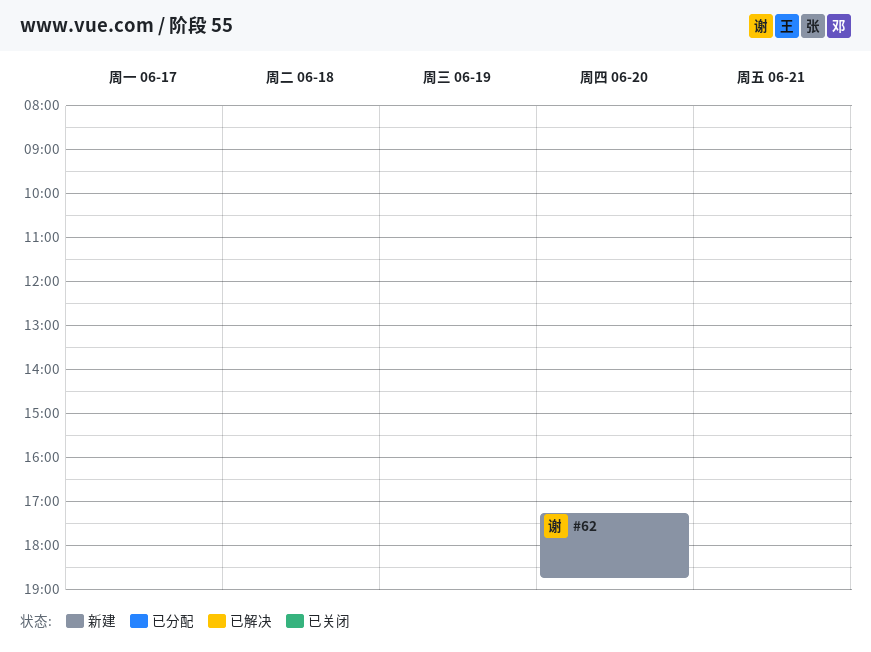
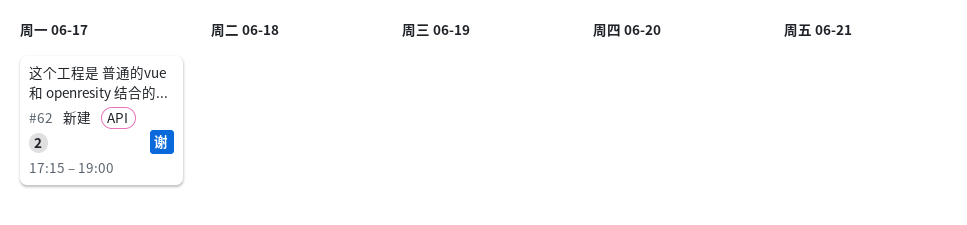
#62, day: Jun 20 -> Jun 17
#62, ends: 18:45 -> 19:00

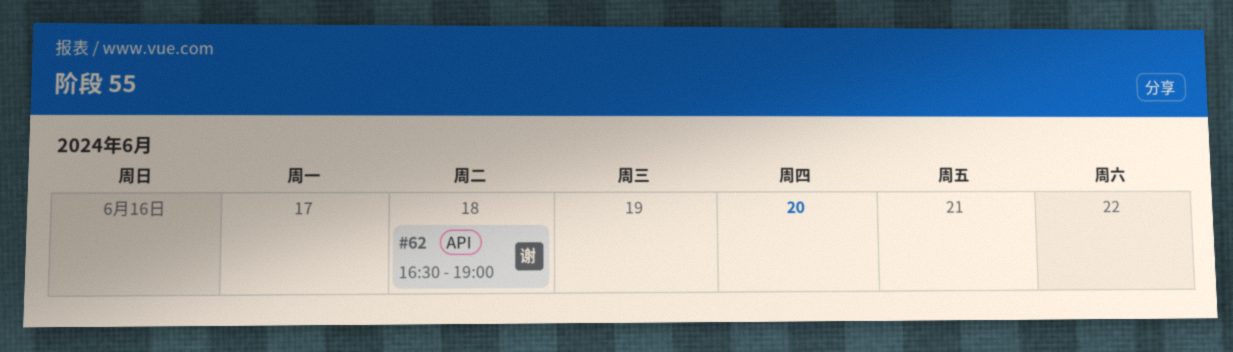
#62, day: Jun 17 -> Jun 18
#62, begins: 17:15 -> 16:30

